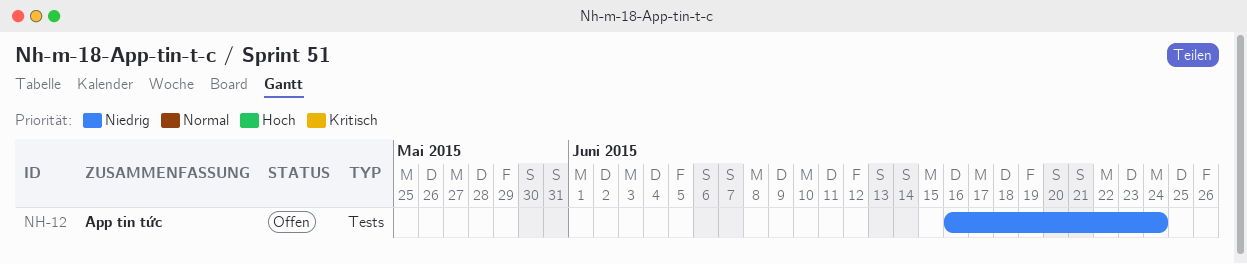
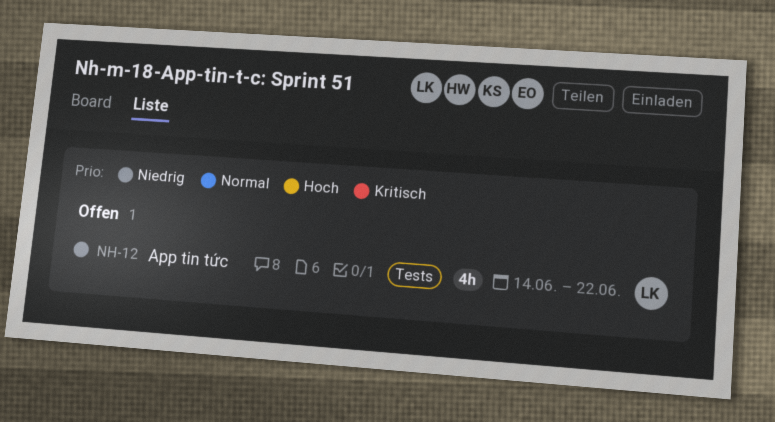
NH-12, start: Jun 16 -> Jun 14
NH-12, due: Jun 24 -> Jun 22

